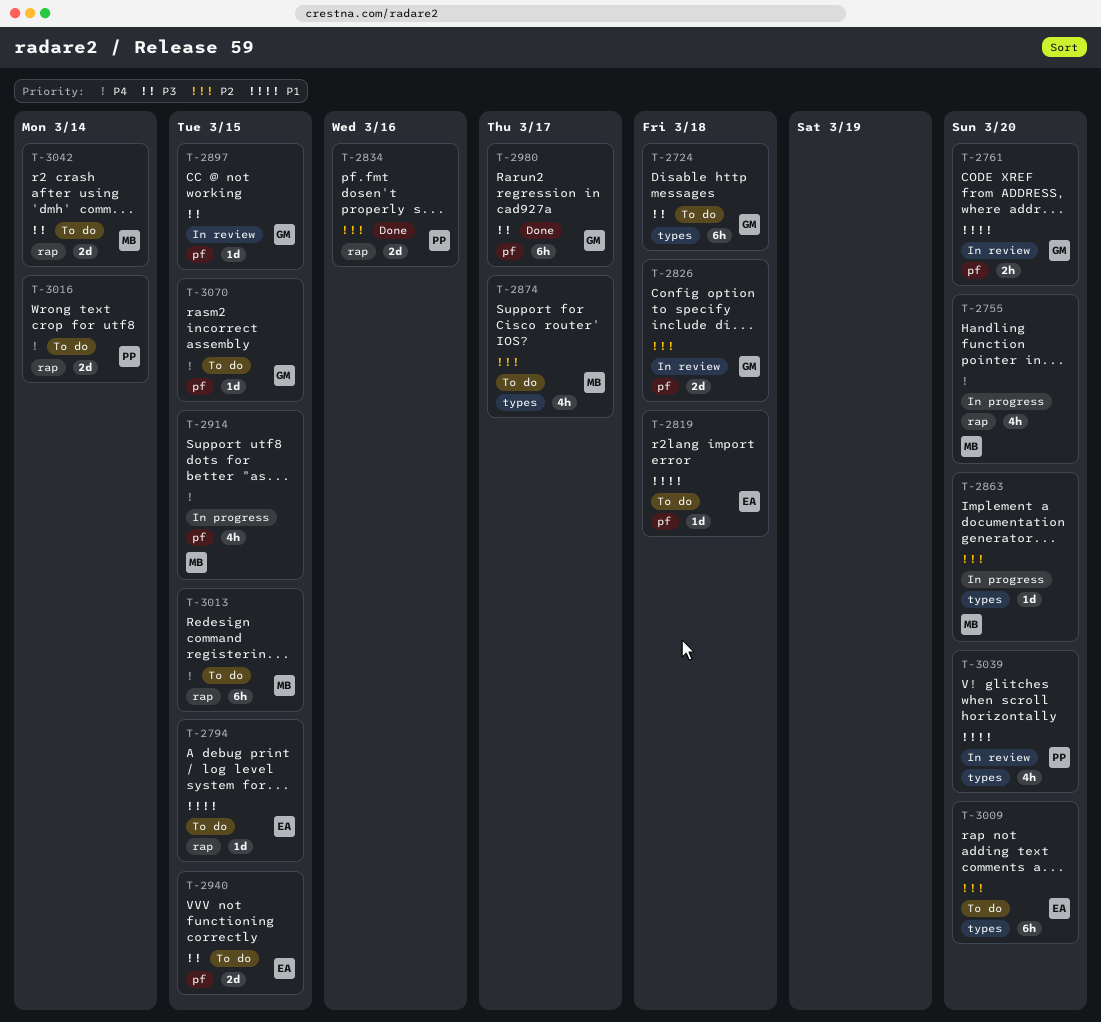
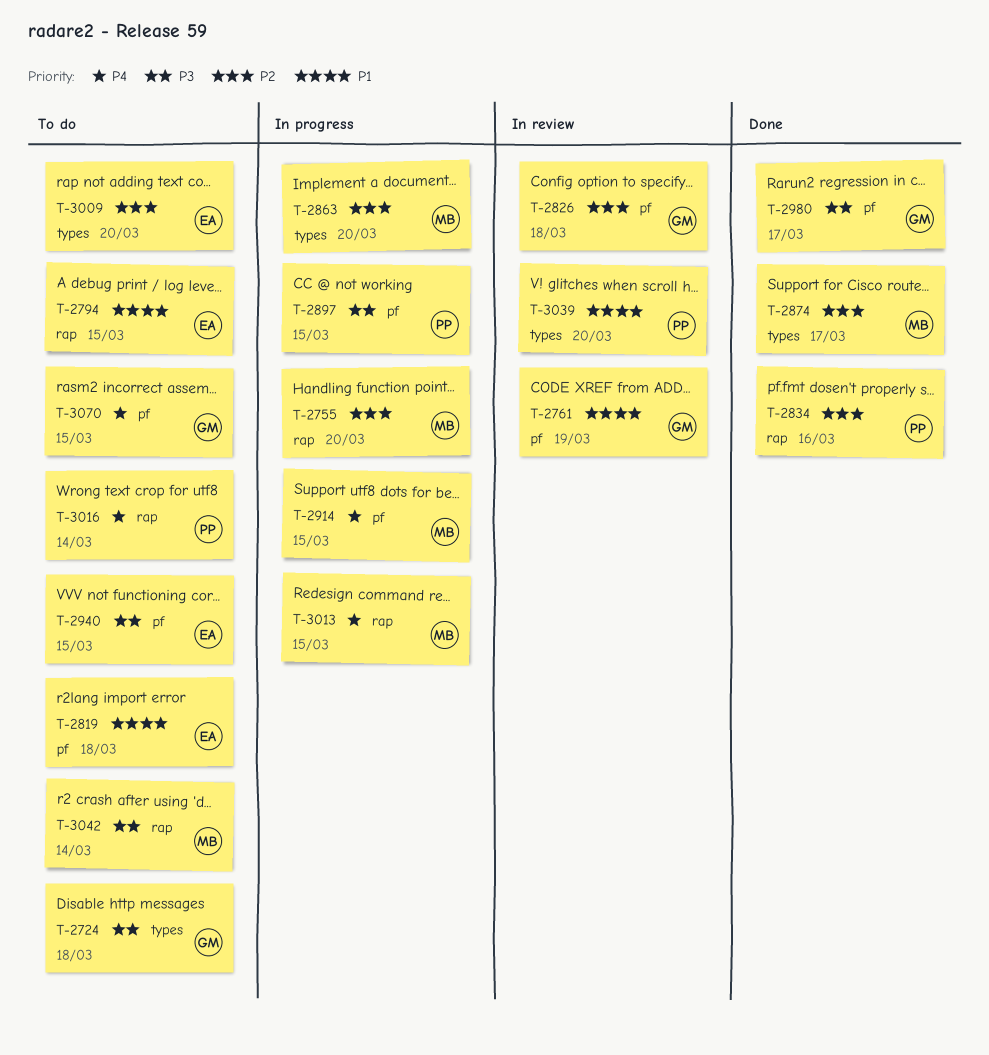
T-2755, priority: P4 -> P2
T-2761, due: Mar 20 -> Mar 19
T-2874, status: To do -> Done
T-2897, status: In review -> In progress
T-2897, owner: GM -> PP
T-3013, status: To do -> In progress

